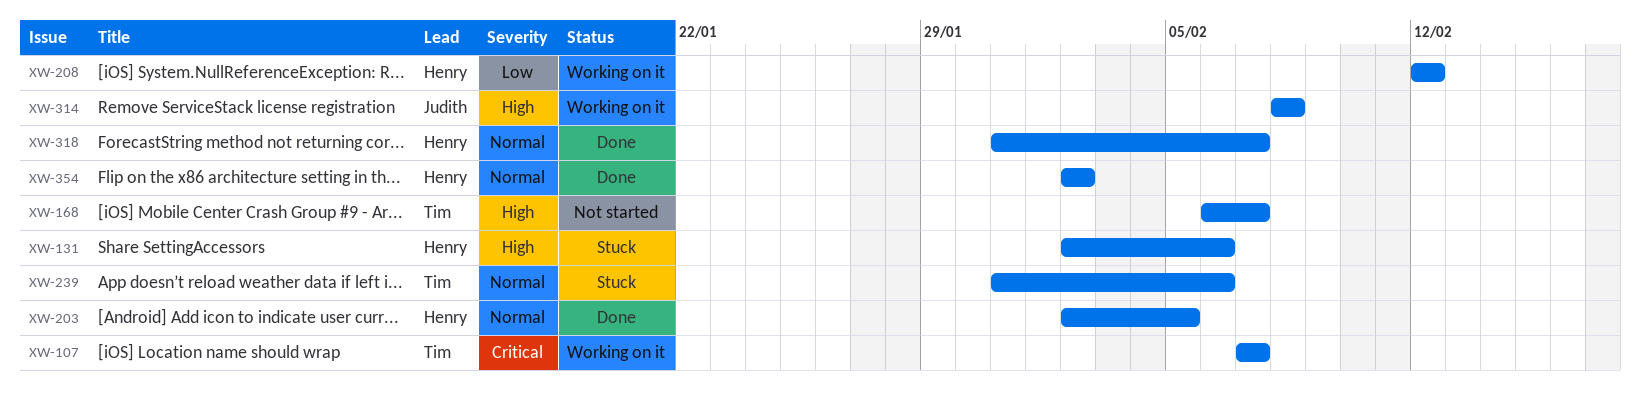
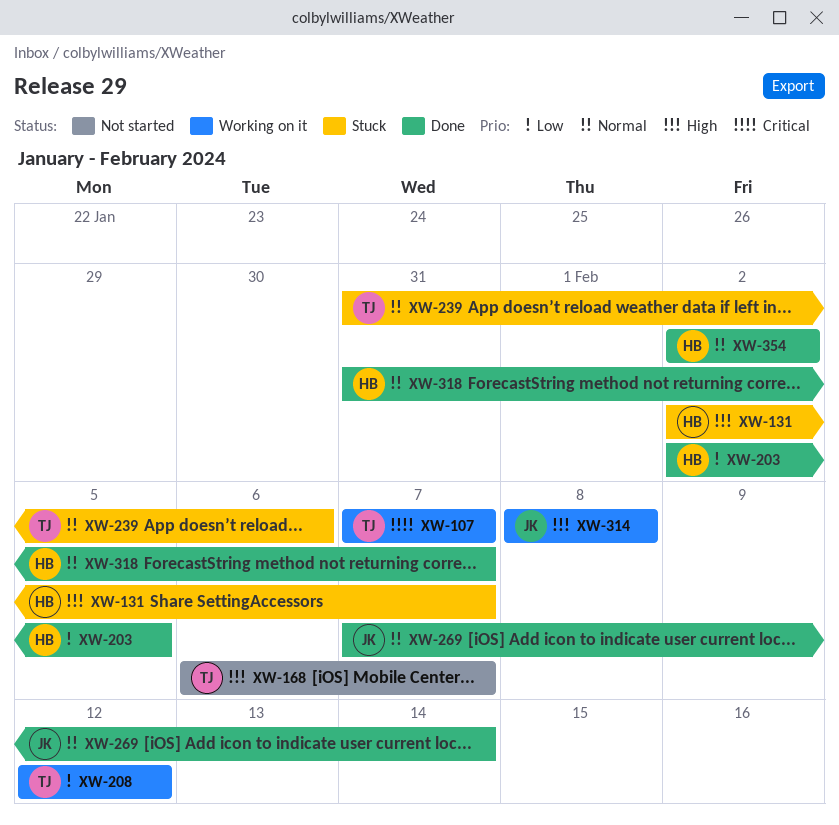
XW-131, due: Feb 6 -> Feb 7
XW-203, priority: Normal -> Low
XW-208, owner: Henry -> Tim
XW-269: none -> present

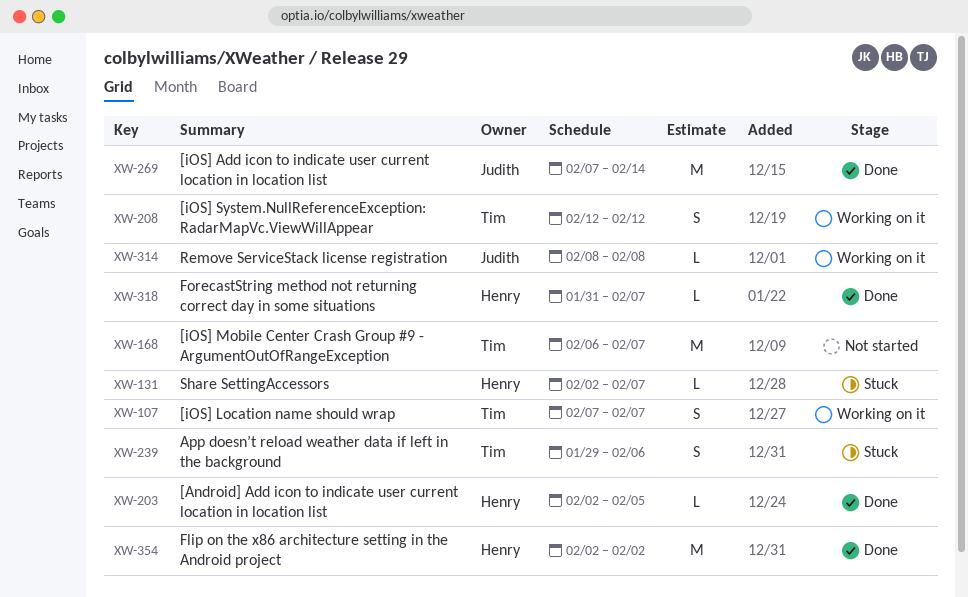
XW-239, start: Jan 31 -> Jan 29

